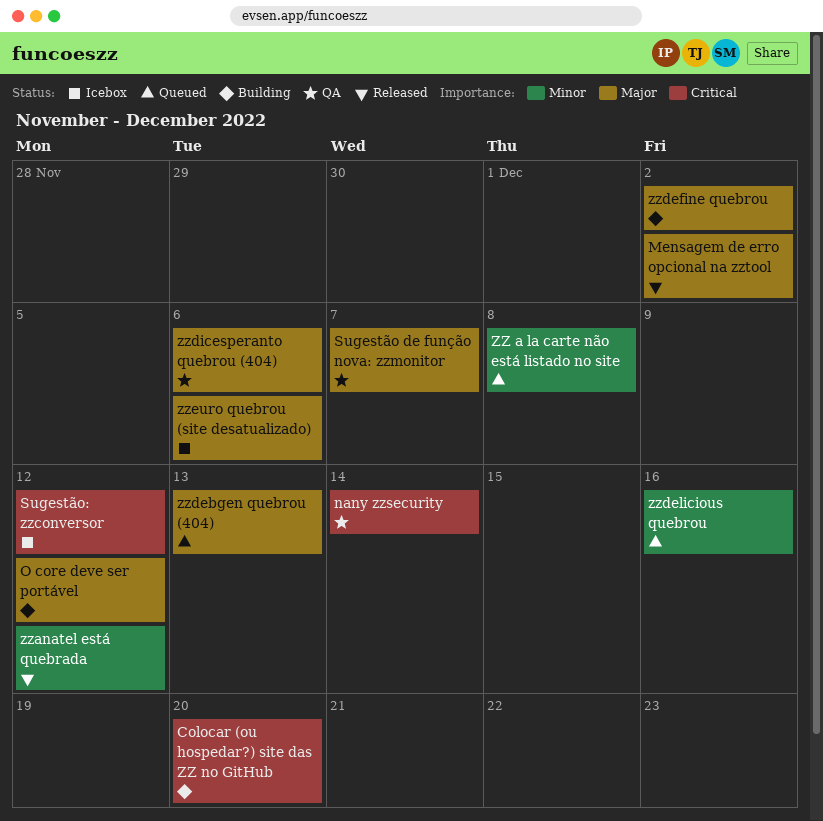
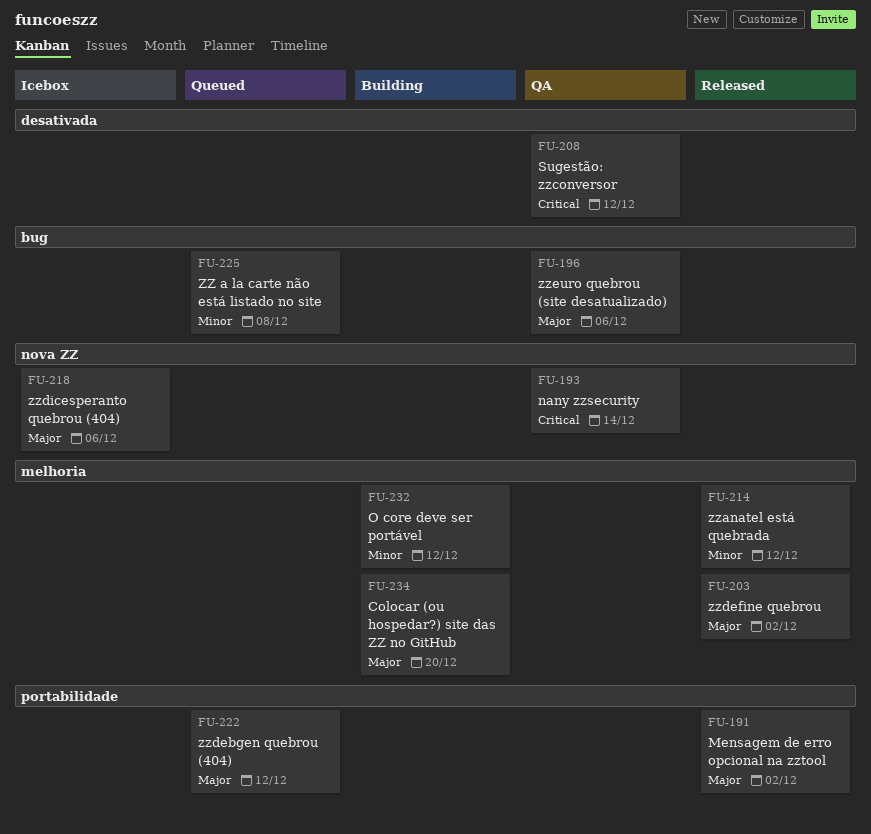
Colocar (ou hospedar?) site das ZZ no GitHub, priority: Critical -> Major
O core deve ser portável, priority: Major -> Minor
Sugestão de função nova: zzmonitor: present -> none
Sugestão: zzconversor, status: Icebox -> QA
zzdebgen quebrou (404), due: Dec 13 -> Dec 12
zzdefine quebrou, status: Building -> Released
zzdelicious quebrou: present -> none
zzdicesperanto quebrou (404), status: QA -> Icebox
zzeuro quebrou (site desatualizado), status: Icebox -> QA

